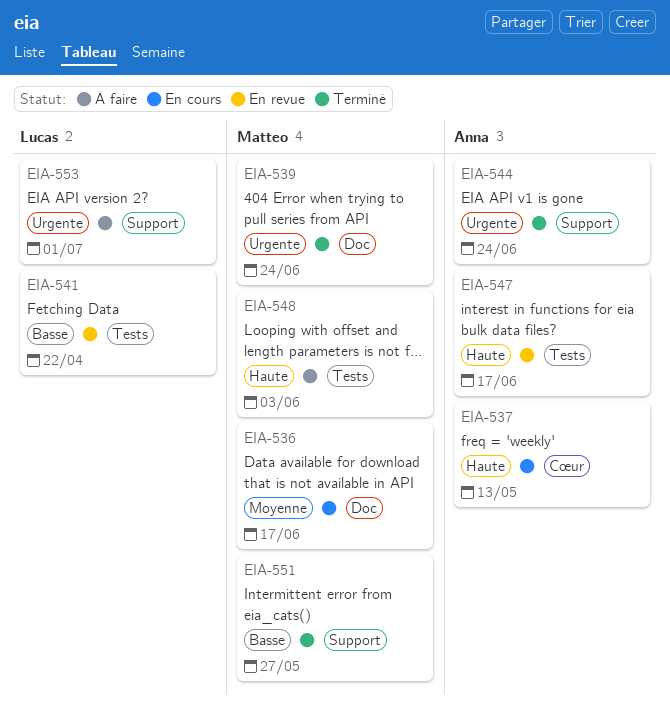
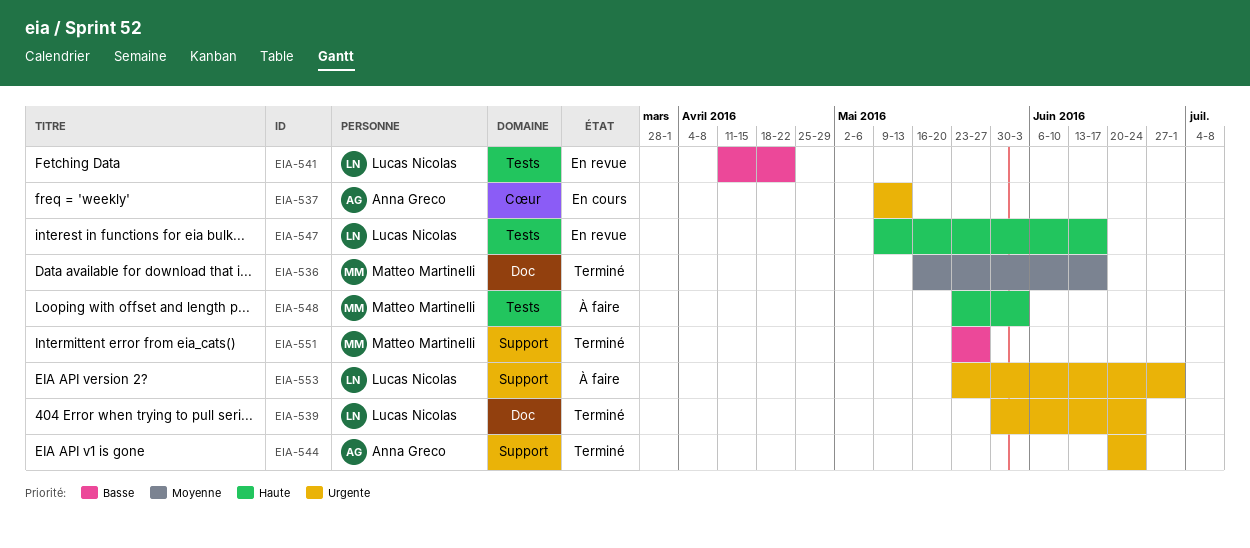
EIA-536, status: En cours -> Terminé
EIA-537, priority: Haute -> Urgente
EIA-539, owner: Matteo Martinelli -> Lucas Nicolas
EIA-547, owner: Anna Greco -> Lucas Nicolas

